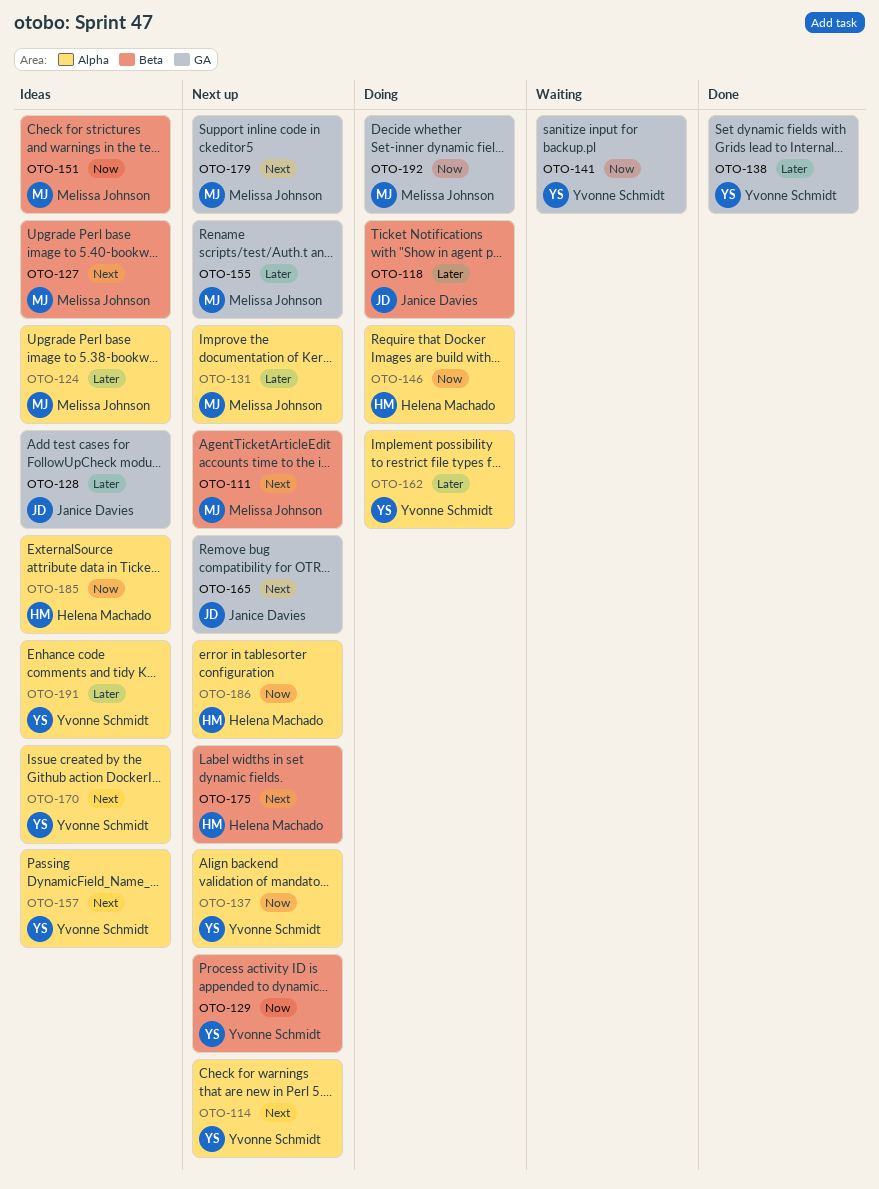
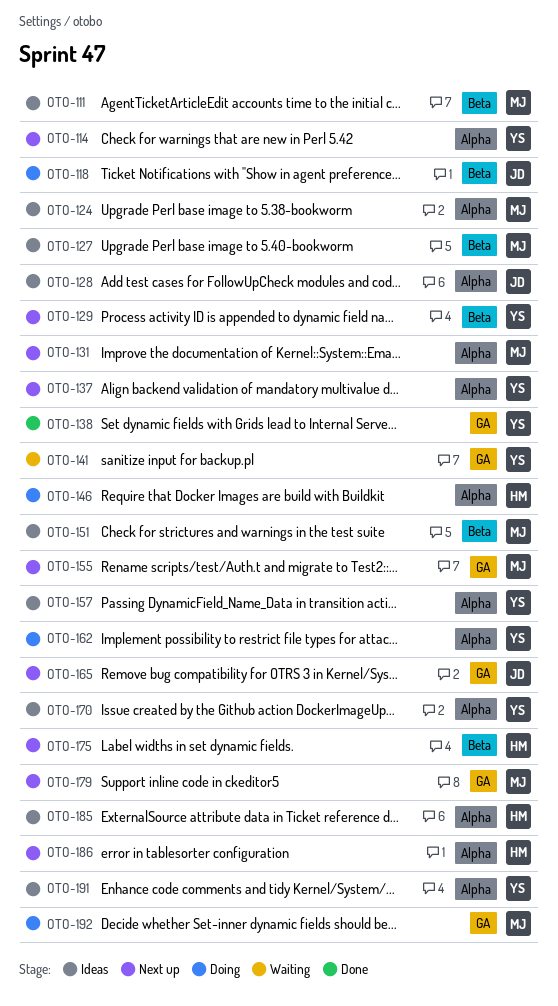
OTO-111, status: Next up -> Ideas
OTO-128, label: GA -> Alpha

